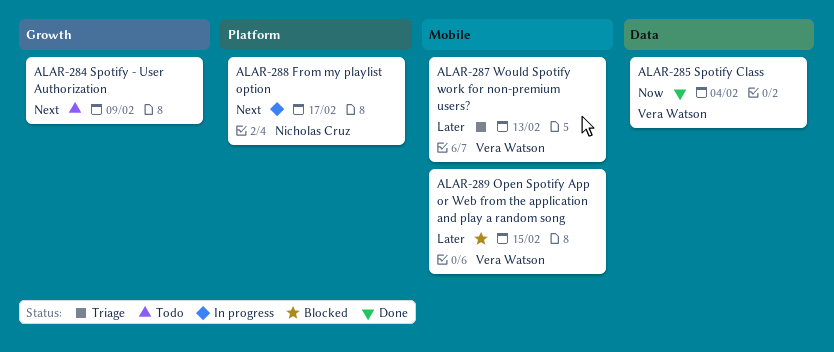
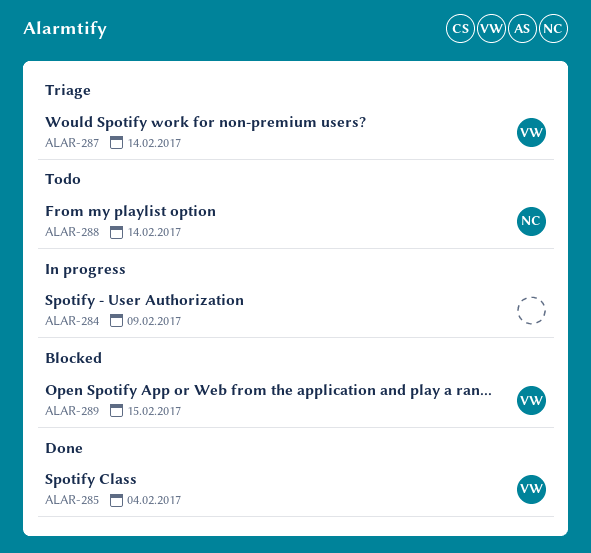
ALAR-284, status: Todo -> In progress
ALAR-287, due: Feb 13 -> Feb 14
ALAR-288, status: In progress -> Todo
ALAR-288, due: Feb 17 -> Feb 14

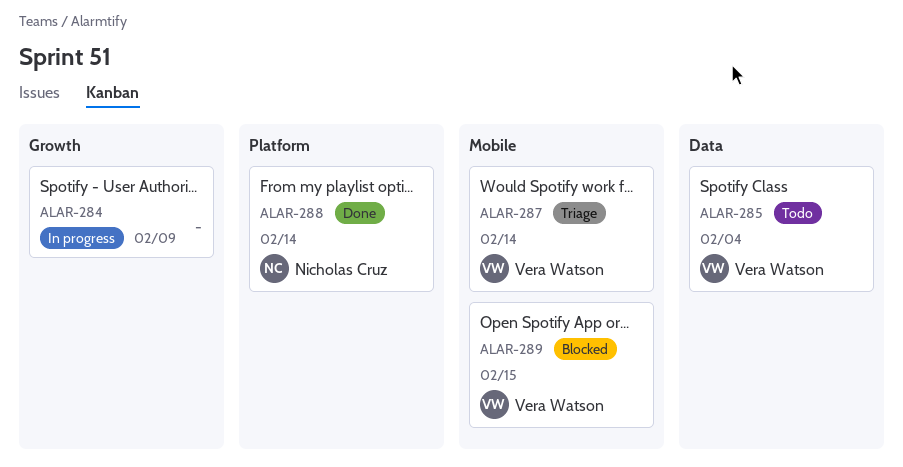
ALAR-285, status: Done -> Todo
ALAR-288, status: Todo -> Done

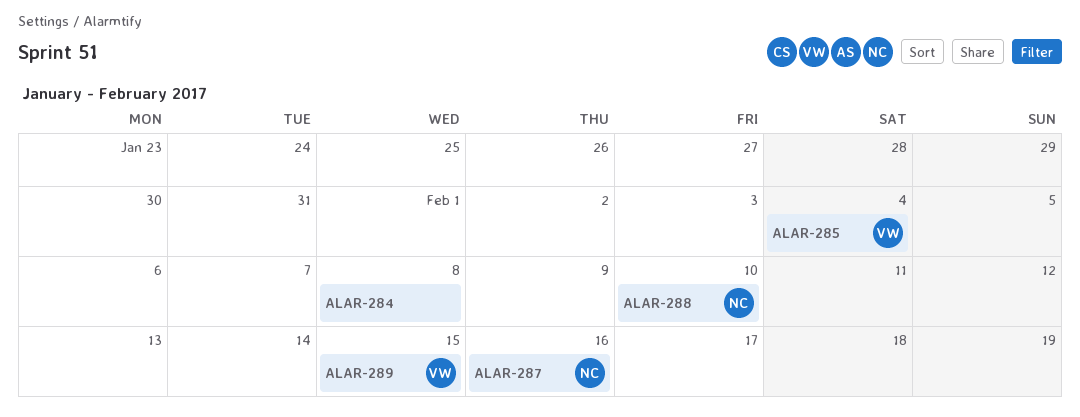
ALAR-284, due: Feb 9 -> Feb 8
ALAR-287, owner: Vera Watson -> Nicholas Cruz
ALAR-287, due: Feb 14 -> Feb 16
ALAR-288, due: Feb 14 -> Feb 10

